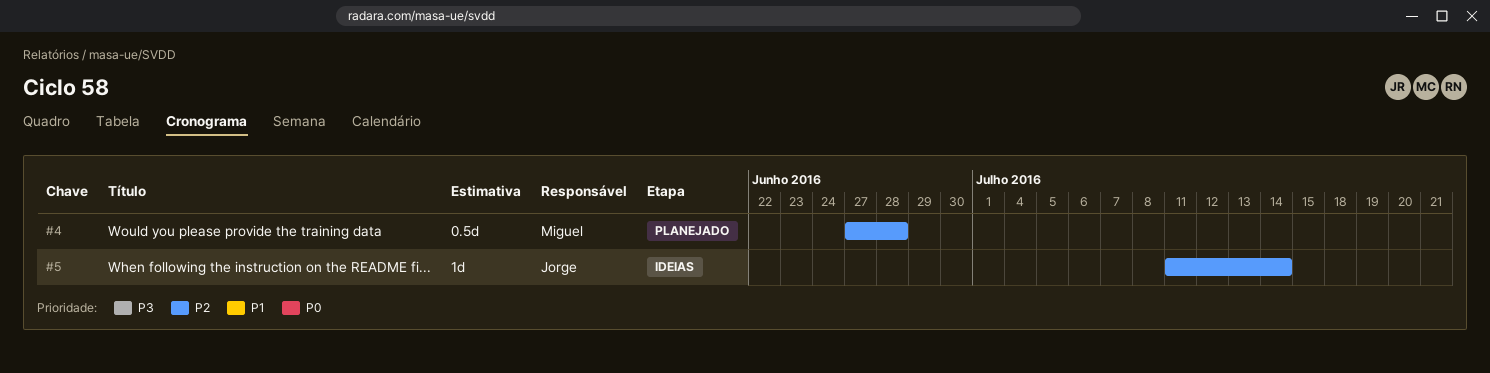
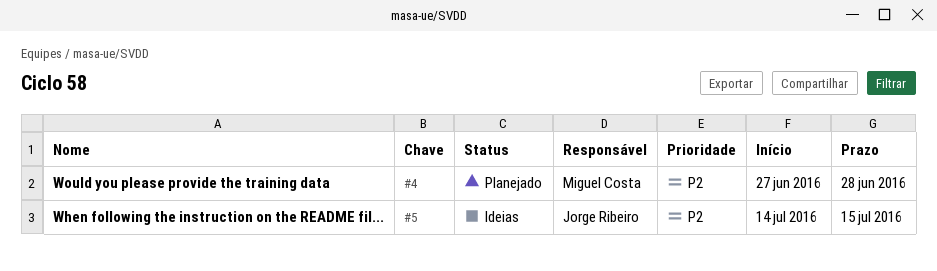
#5, start: Jul 11 -> Jul 14
#5, due: Jul 14 -> Jul 15

